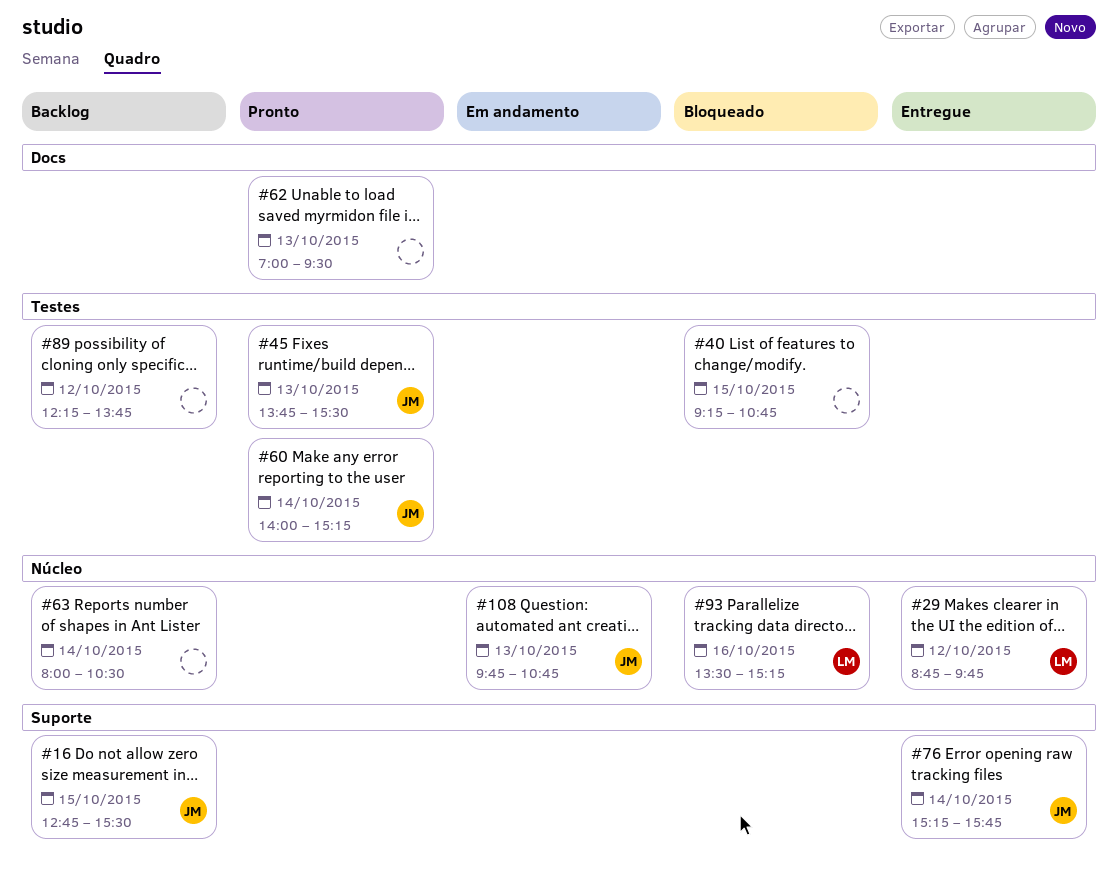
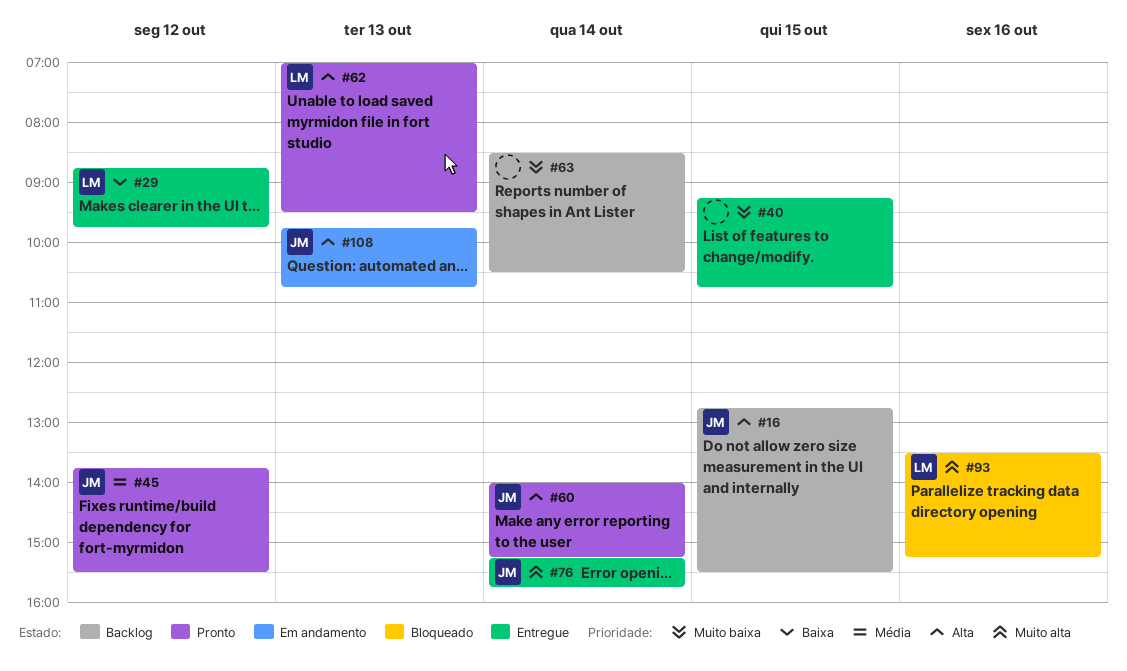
#40, status: Bloqueado -> Entregue
#45, day: Oct 13 -> Oct 12
#62, owner: none -> LM
#63, begins: 08:00 -> 08:30
#89: present -> none

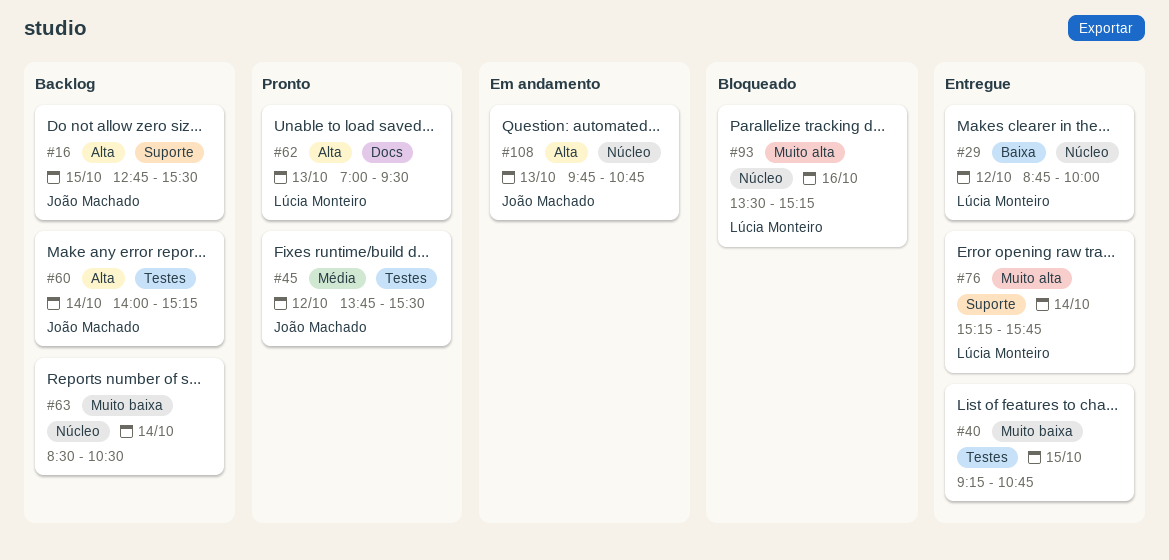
#29, ends: 09:45 -> 10:00
#60, status: Pronto -> Backlog
#76, owner: João Machado -> Lúcia Monteiro

